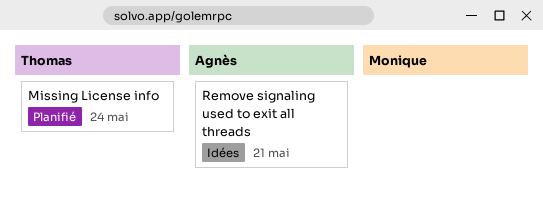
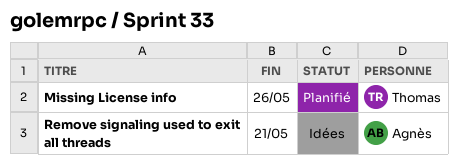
Missing License info, due: May 24 -> May 26

